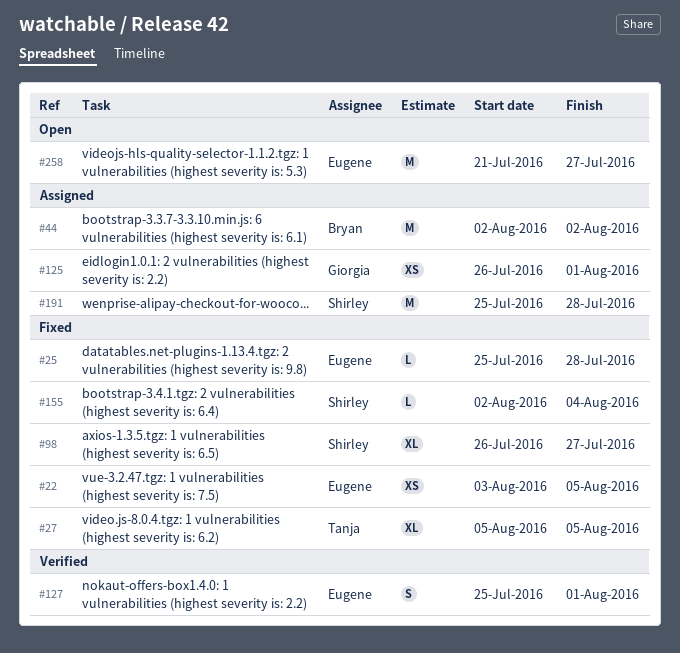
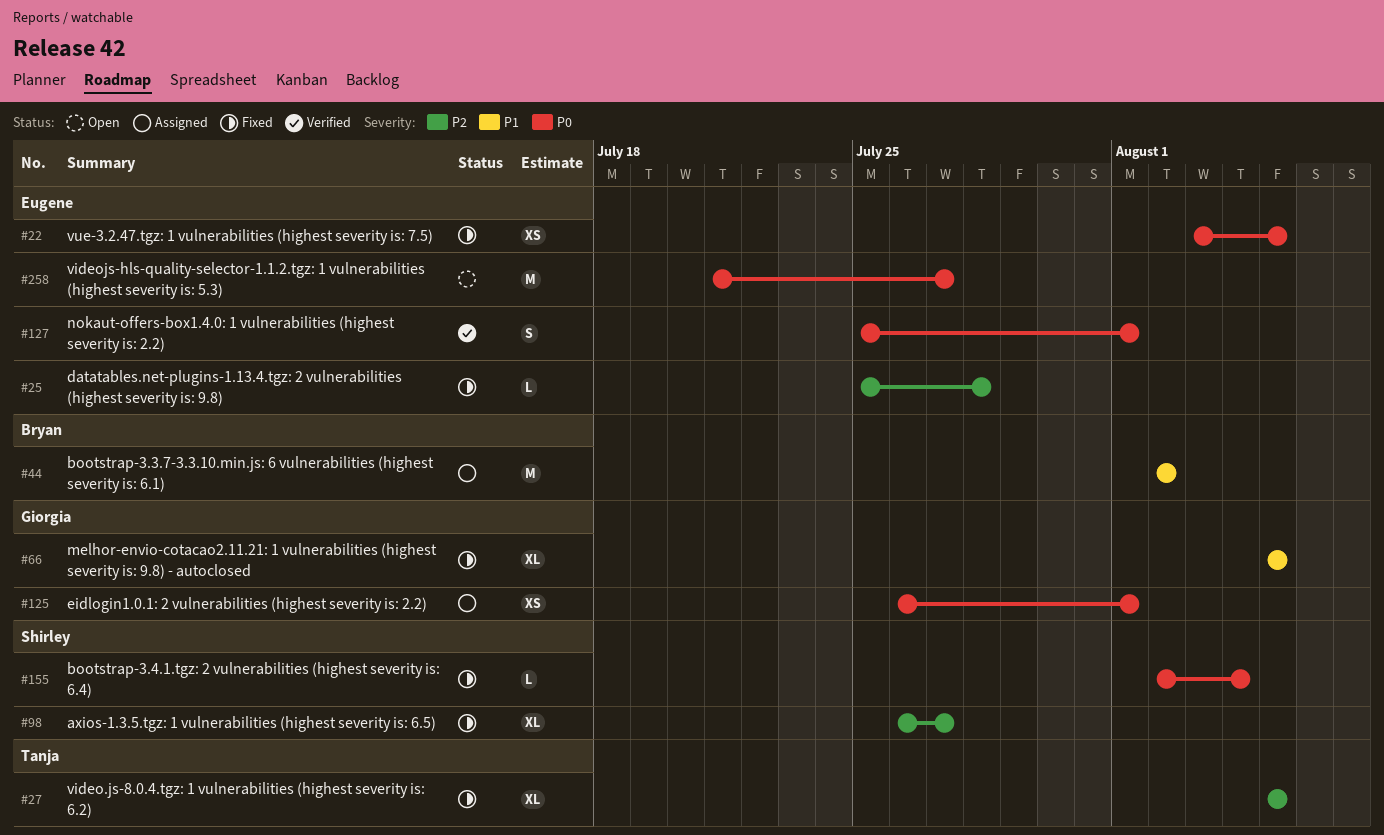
#66: none -> present
#191: present -> none

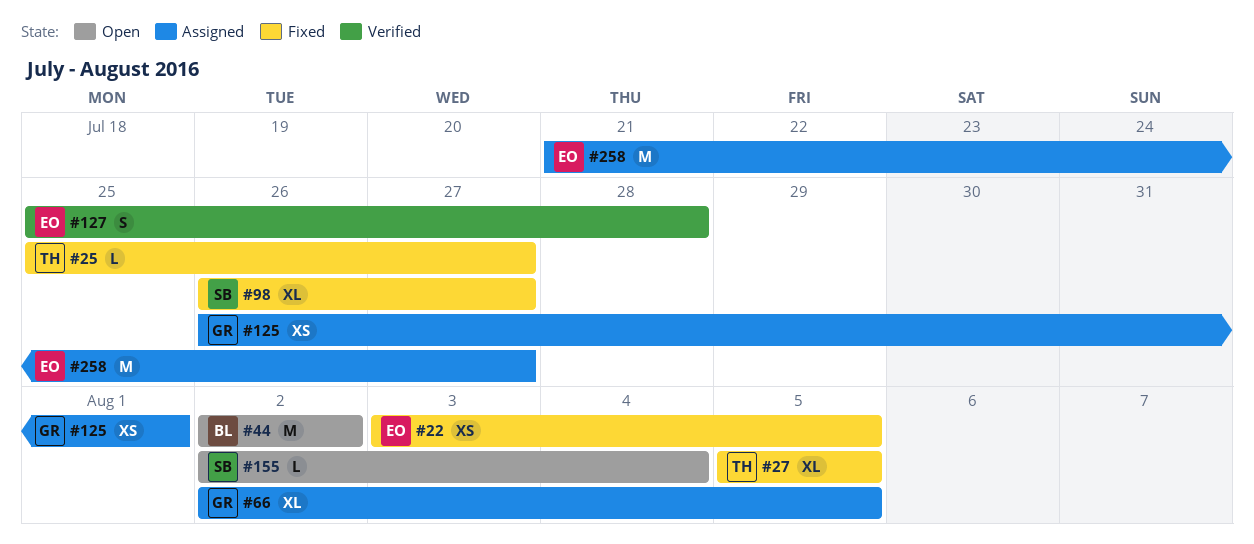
#25, owner: Eugene -> Tanja
#25, due: Jul 28 -> Jul 27
#44, status: Assigned -> Open
#66, status: Fixed -> Assigned
#66, start: Aug 5 -> Aug 2
#127, due: Aug 1 -> Jul 28
#155, status: Fixed -> Open
#258, status: Open -> Assigned

